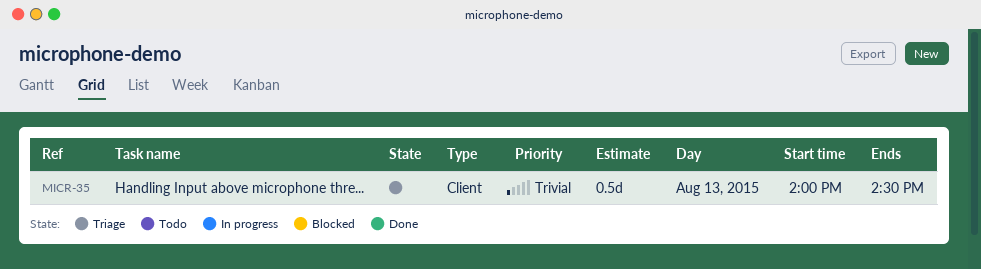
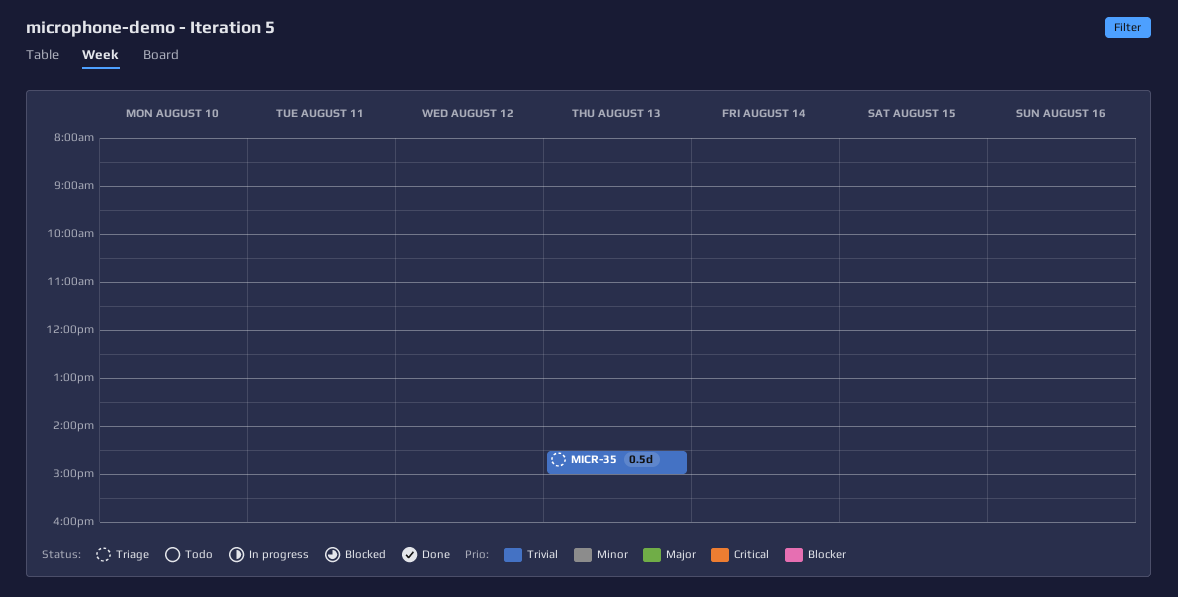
MICR-35, begins: 14:00 -> 14:30
MICR-35, ends: 14:30 -> 15:00

